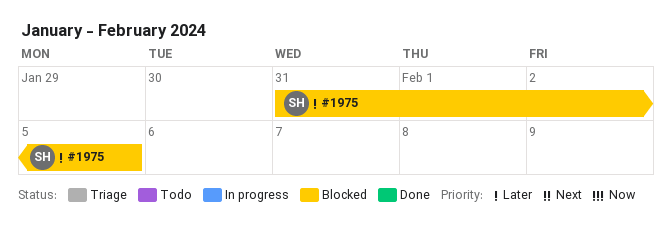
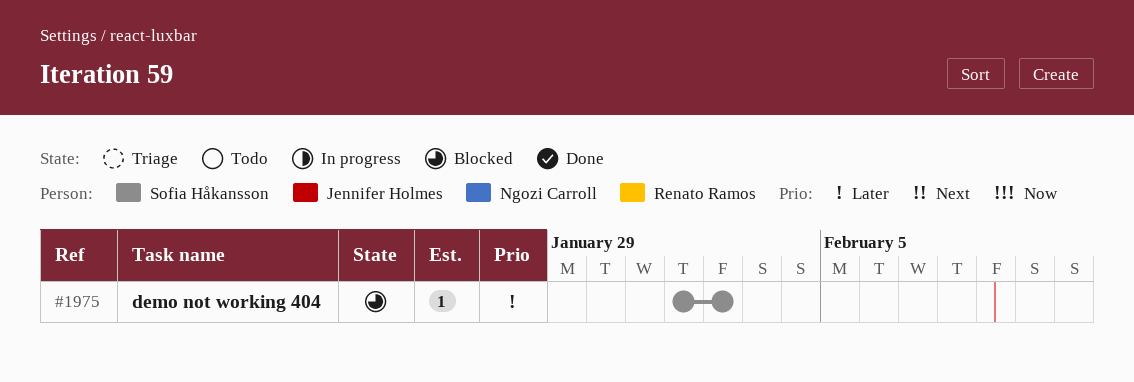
#1975, start: Jan 31 -> Feb 1
#1975, due: Feb 5 -> Feb 2

